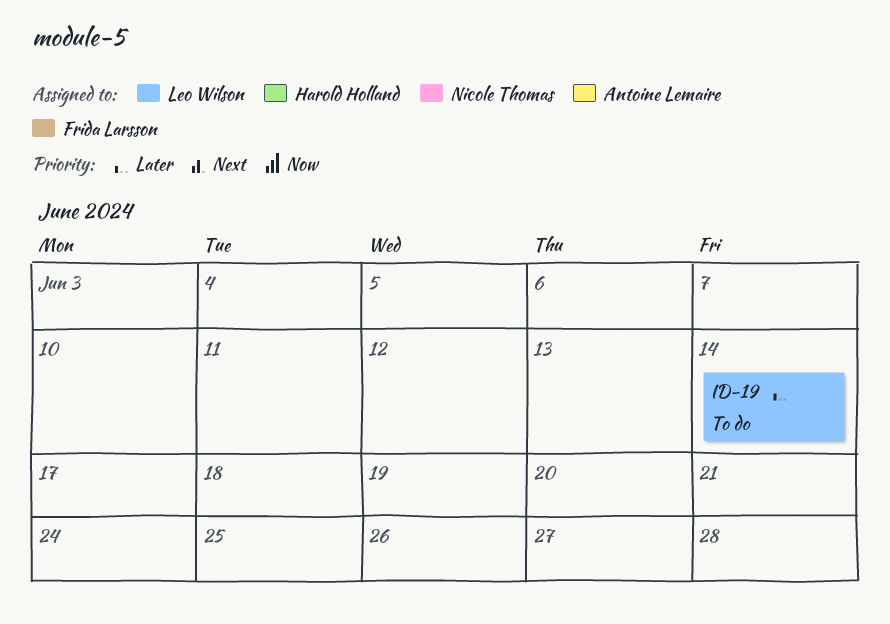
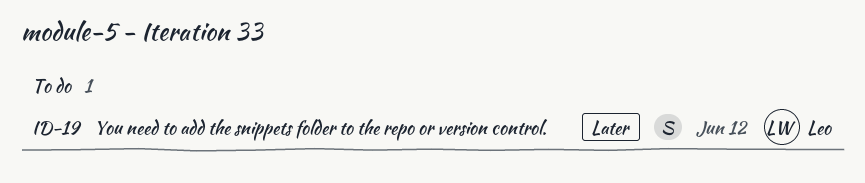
ID-19, due: Jun 14 -> Jun 12

